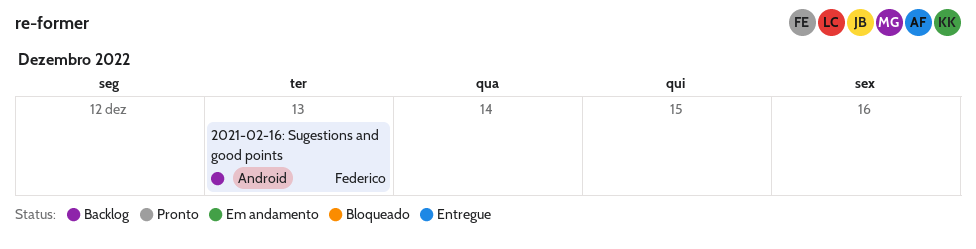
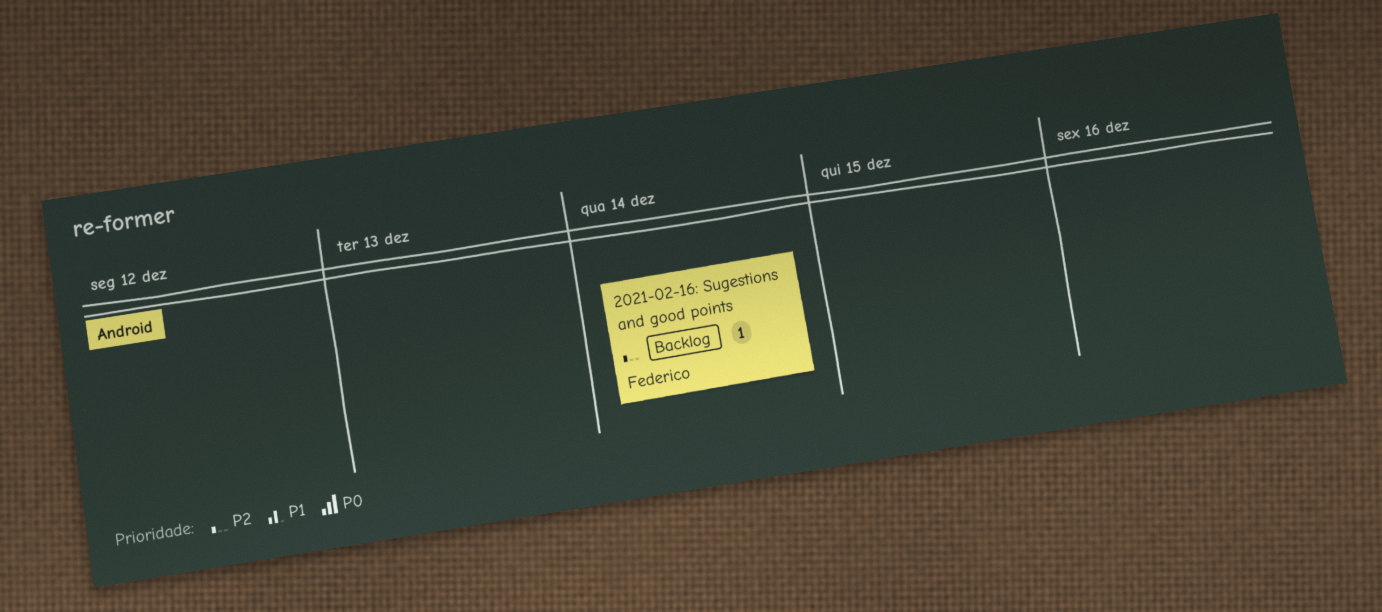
2021-02-16: Sugestions and good points, due: Dec 13 -> Dec 14

